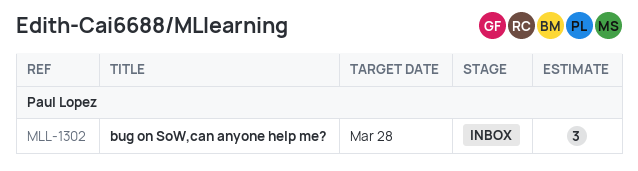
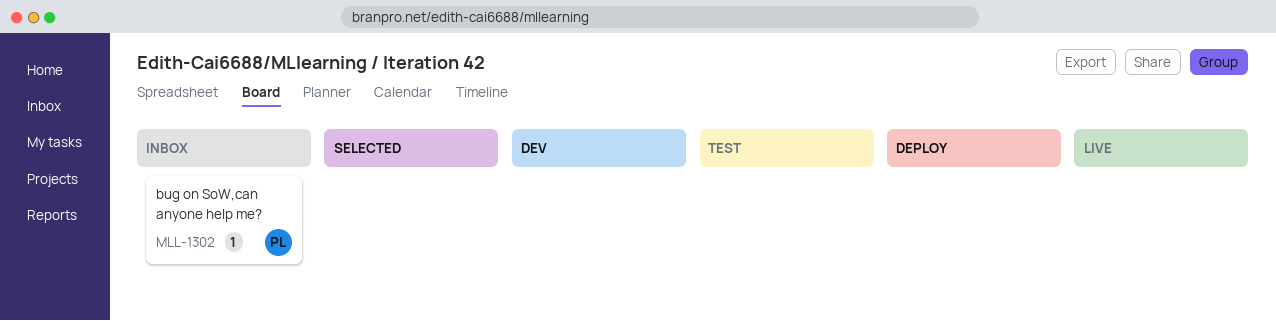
MLL-1302, estimate: 3 -> 1

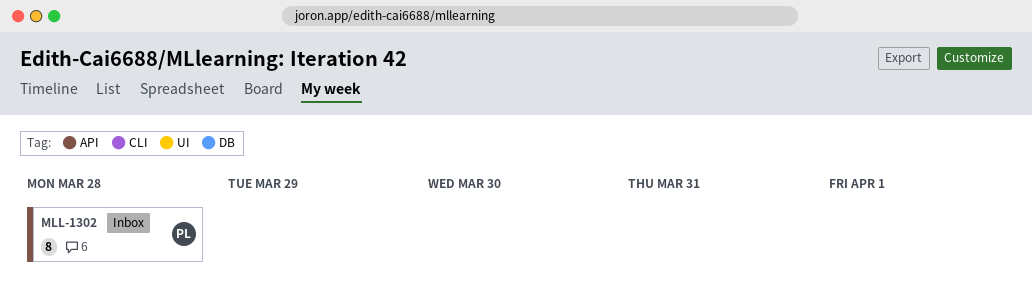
MLL-1302, estimate: 1 -> 8

